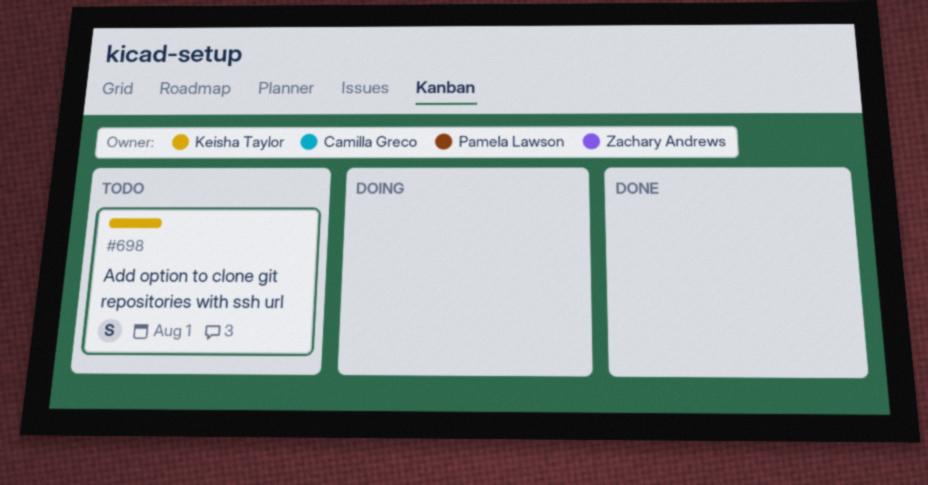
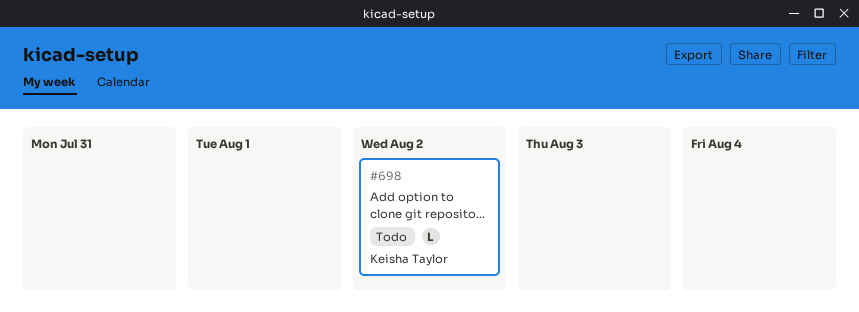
#698, estimate: S -> L
#698, due: Aug 1 -> Aug 2

